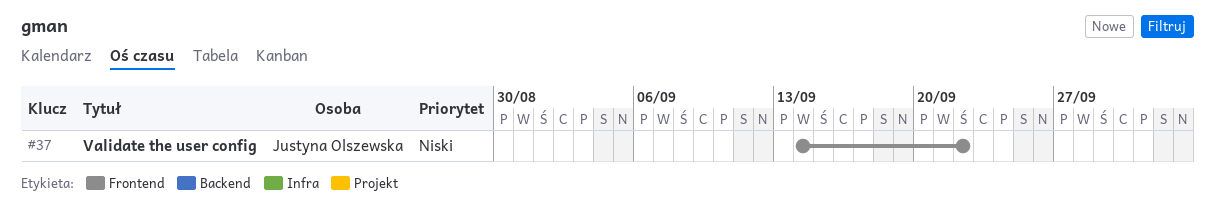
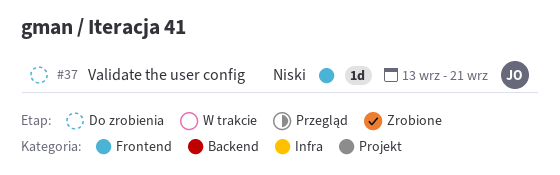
#37, start: Sep 14 -> Sep 13
#37, due: Sep 22 -> Sep 21

